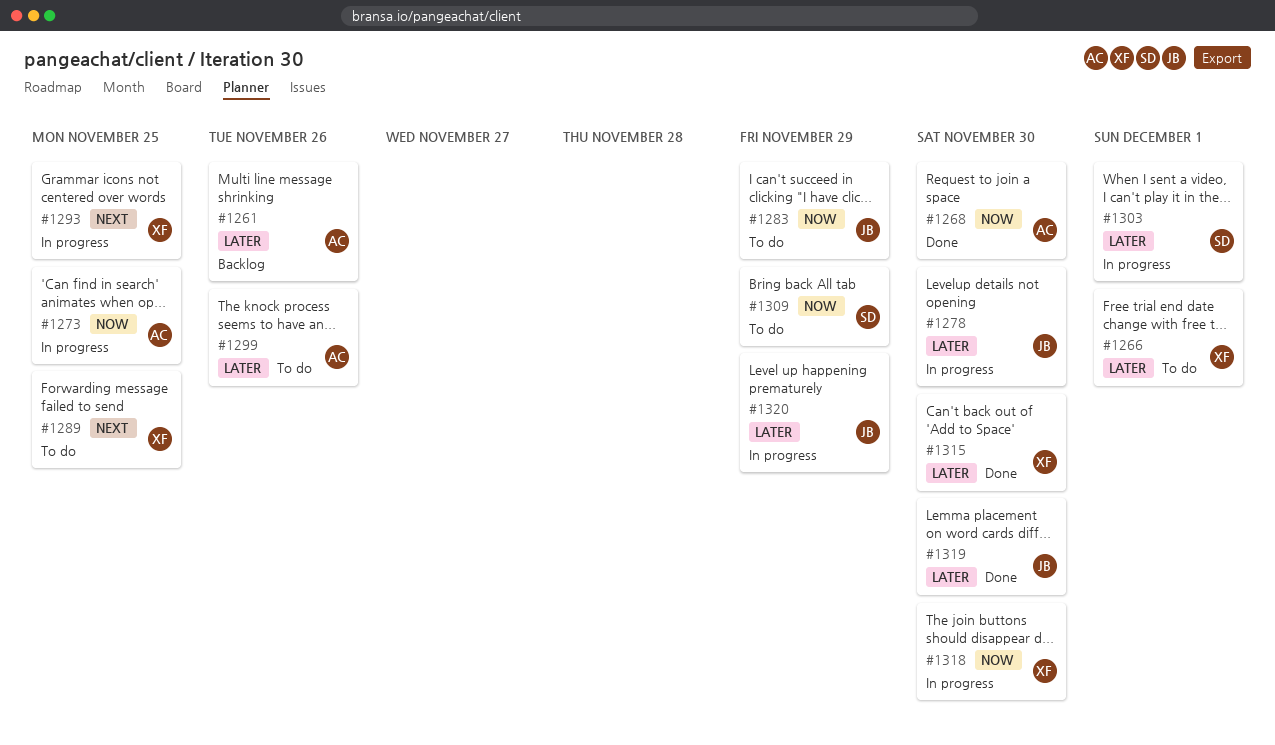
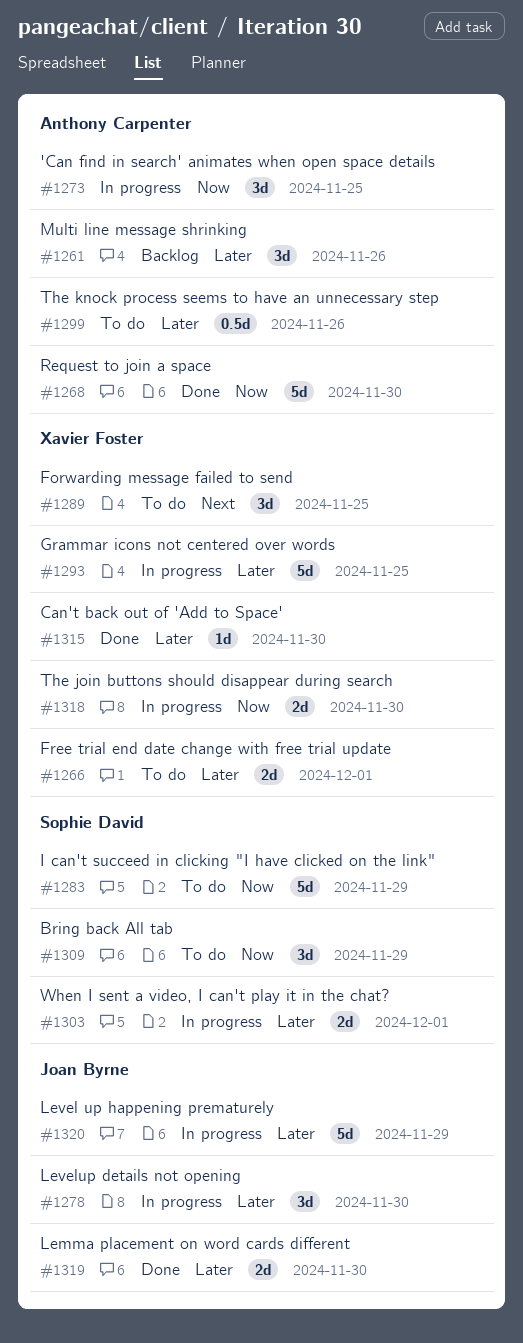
#1283, owner: Joan Byrne -> Sophie David
#1293, priority: Next -> Later

